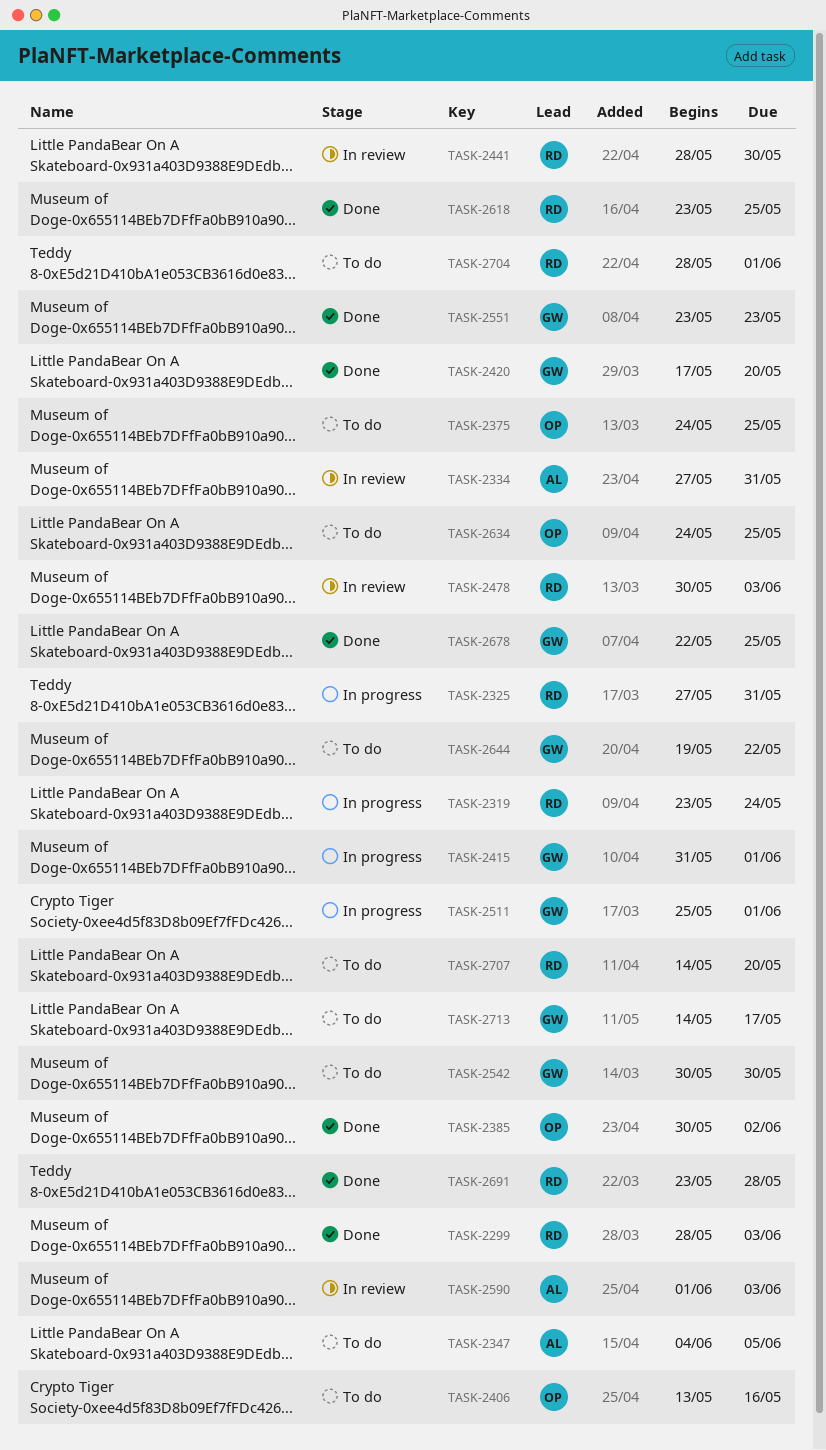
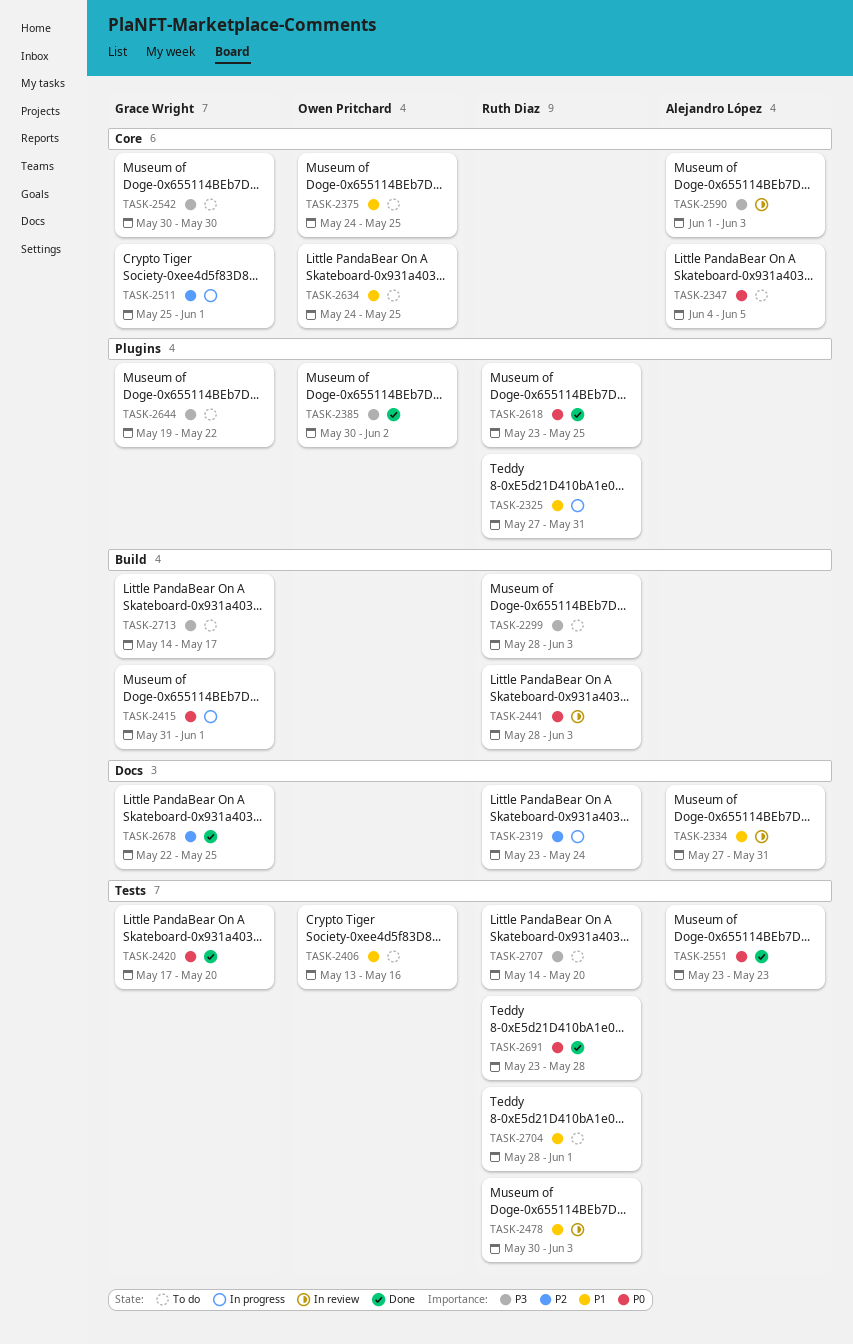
TASK-2299, status: Done -> To do
TASK-2441, due: May 30 -> Jun 3
TASK-2551, owner: Grace Wright -> Alejandro López

